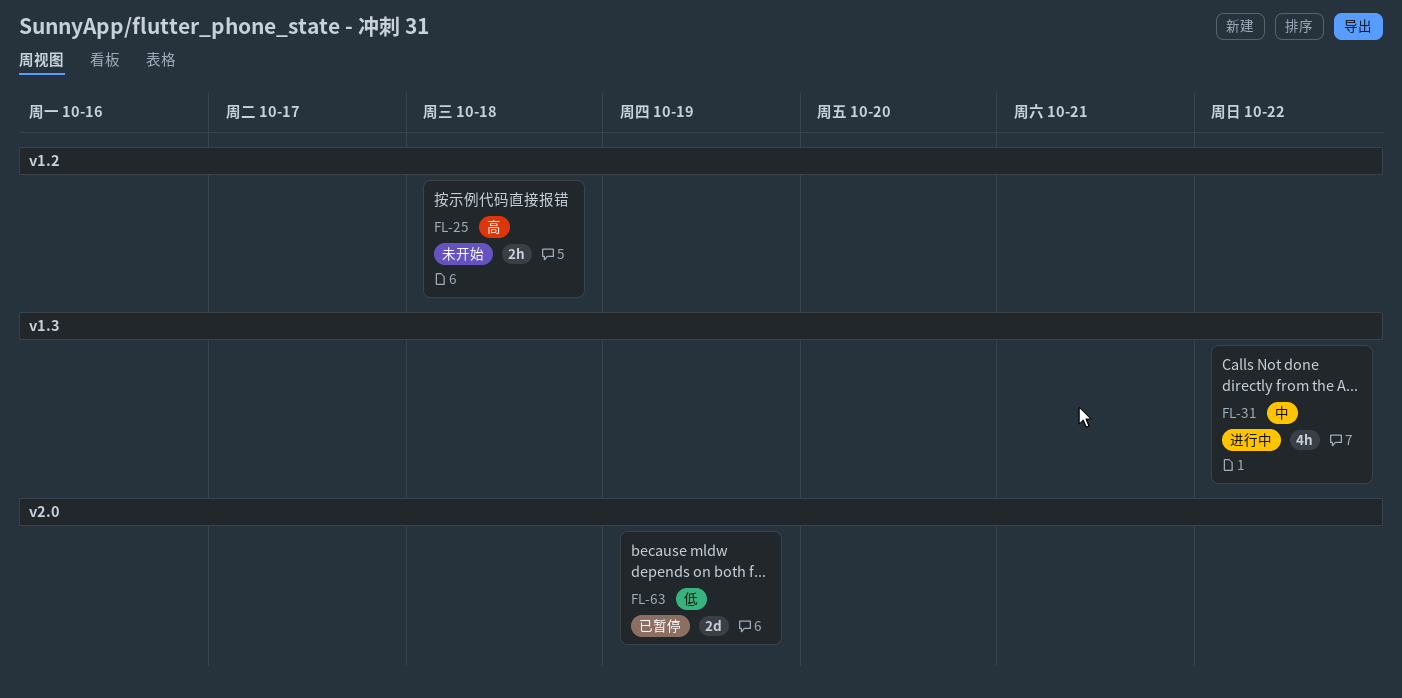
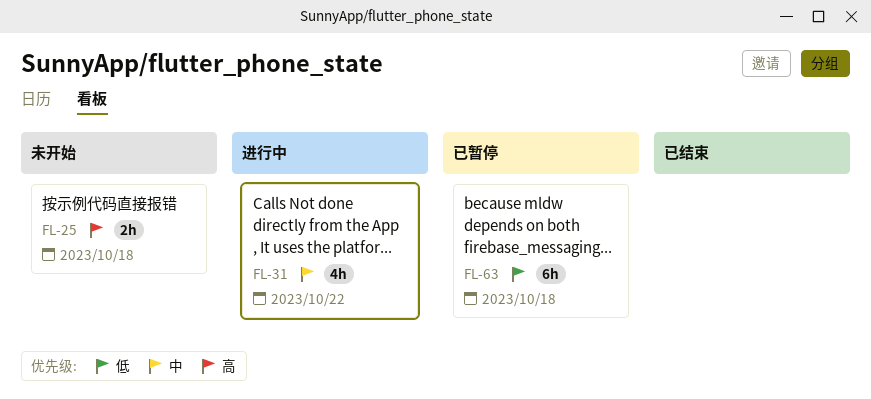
FL-63, estimate: 2d -> 6h
FL-63, due: Oct 19 -> Oct 18

